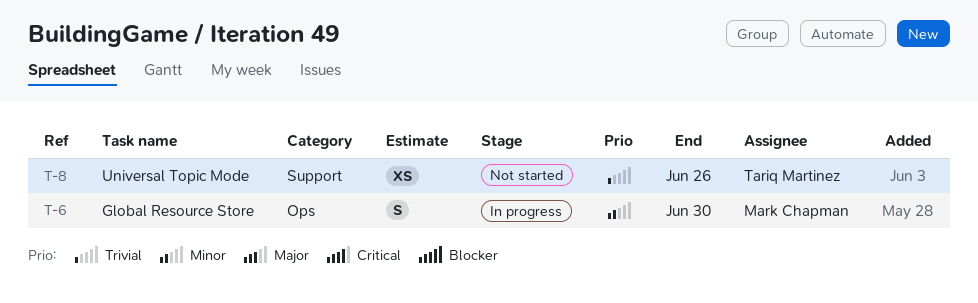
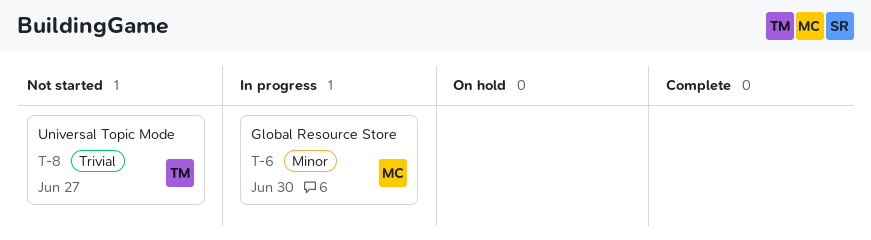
T-8, due: Jun 26 -> Jun 27

